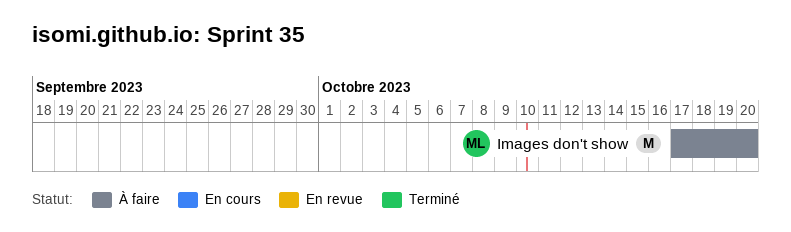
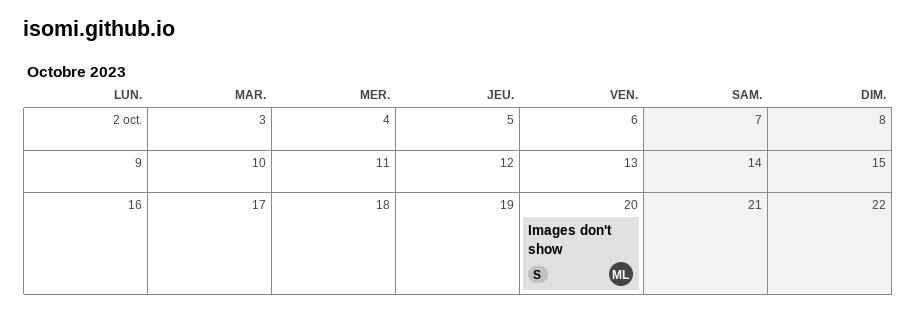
Images don't show, estimate: M -> S

